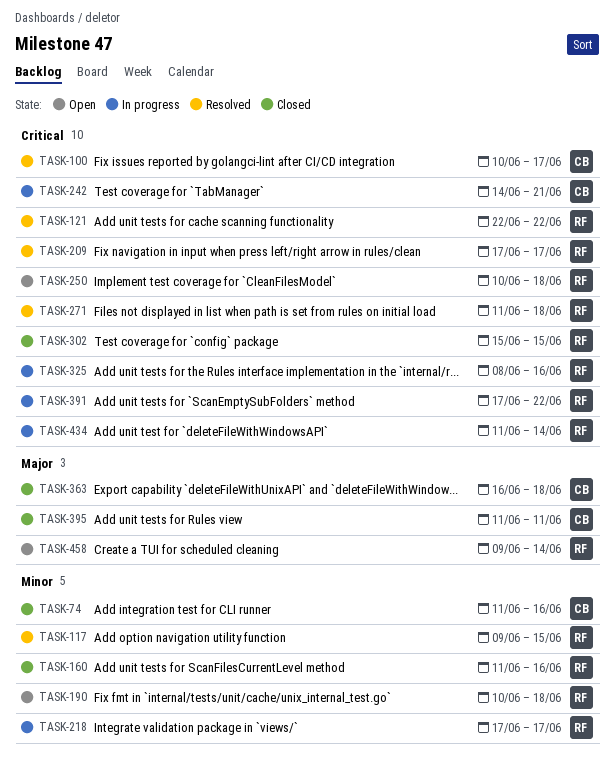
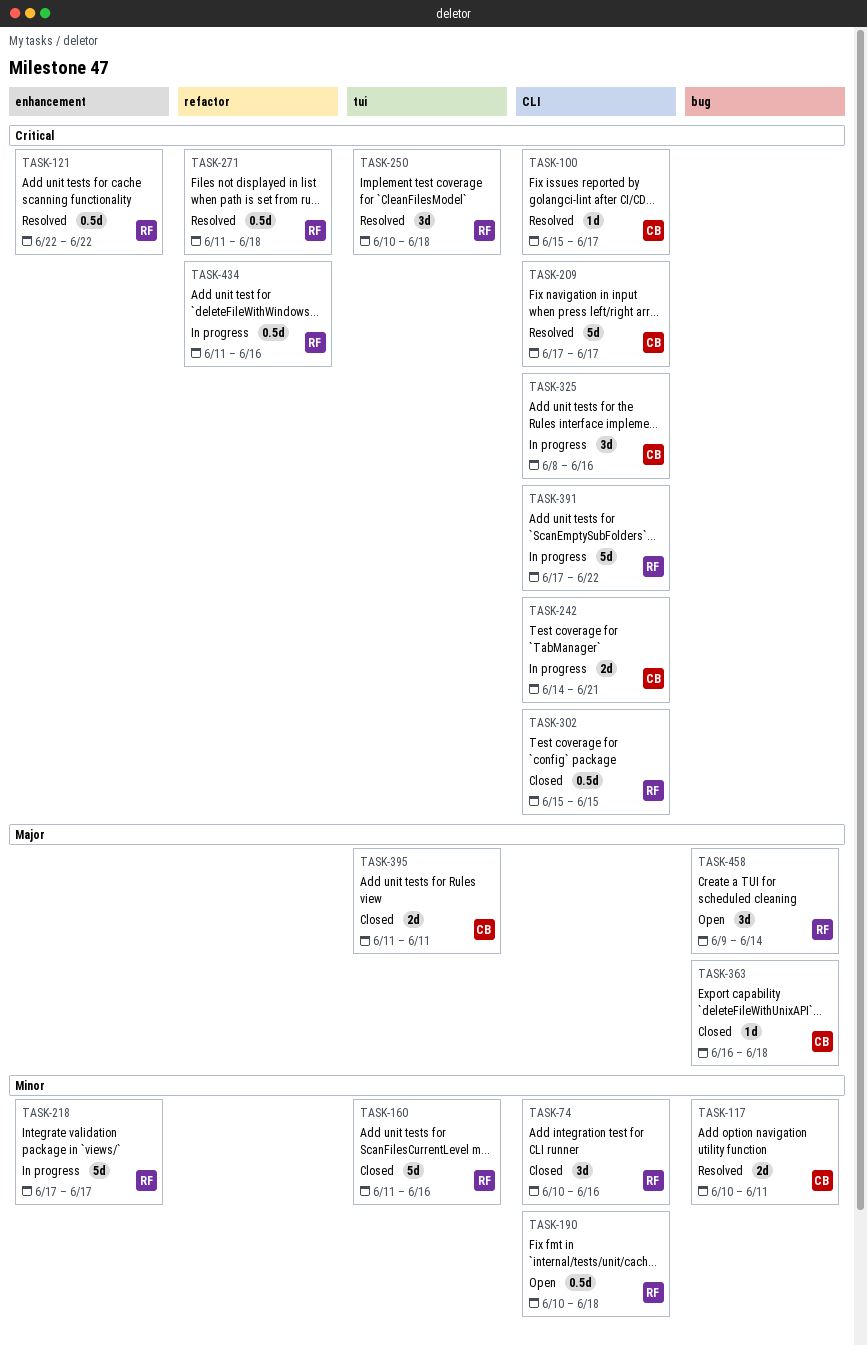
TASK-74, owner: CB -> RF
TASK-74, start: Jun 11 -> Jun 10
TASK-100, start: Jun 10 -> Jun 15
TASK-117, owner: RF -> CB
TASK-117, start: Jun 9 -> Jun 10
TASK-117, due: Jun 15 -> Jun 11
TASK-209, owner: RF -> CB
TASK-250, status: Open -> Resolved
TASK-325, owner: RF -> CB
TASK-434, due: Jun 14 -> Jun 16

